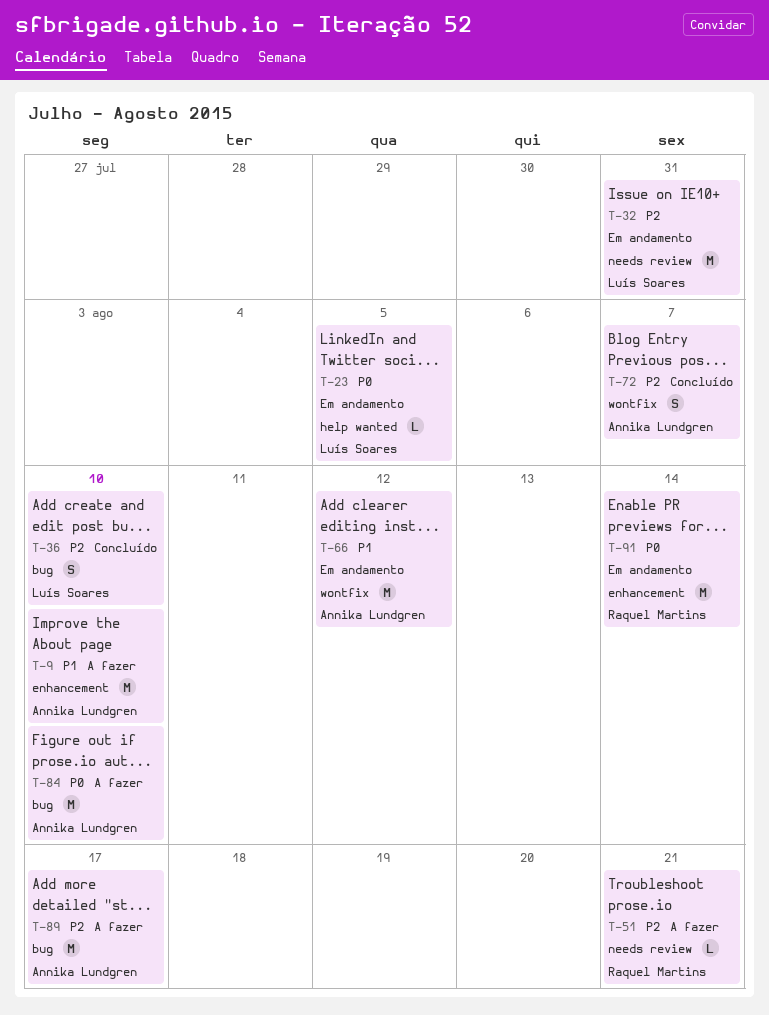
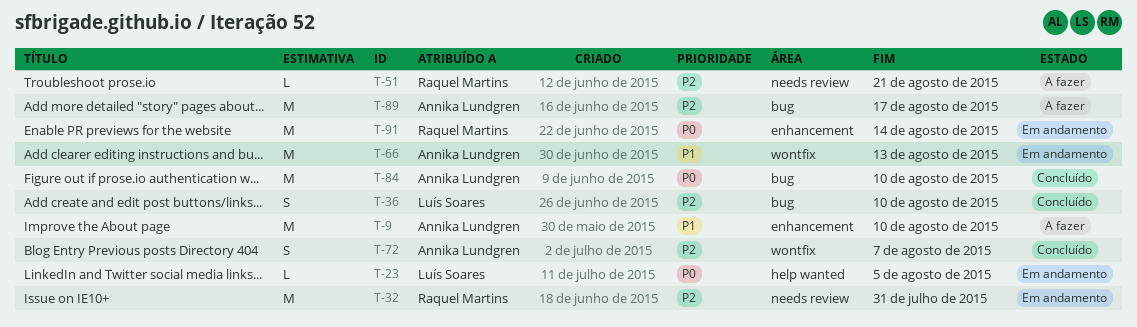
T-32, owner: Luís Soares -> Raquel Martins
T-66, due: Aug 12 -> Aug 13
T-84, status: A fazer -> Concluído

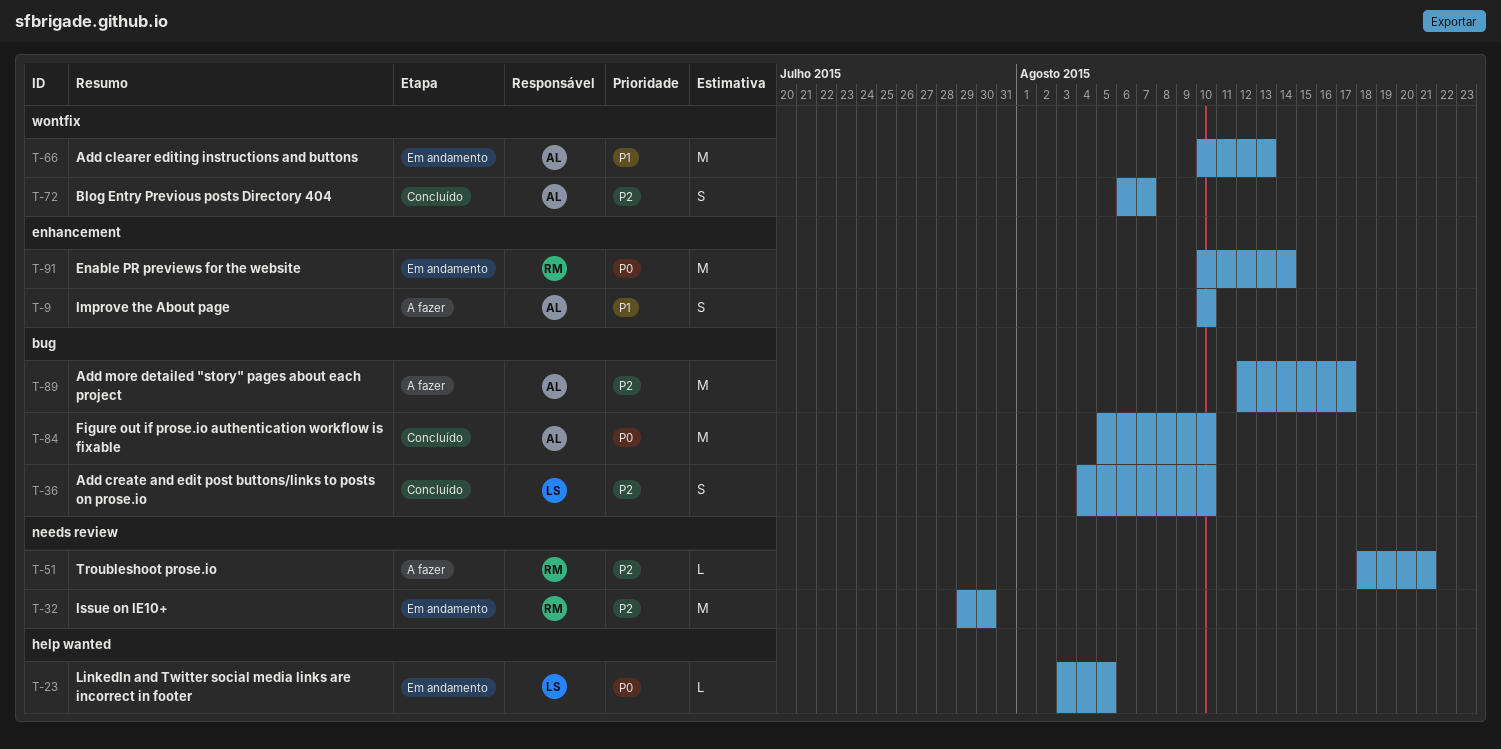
T-9, estimate: M -> S
T-32, due: Jul 31 -> Jul 30

